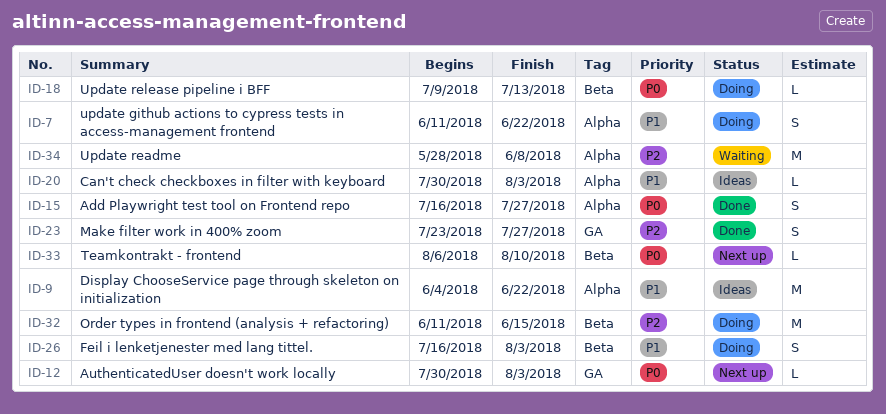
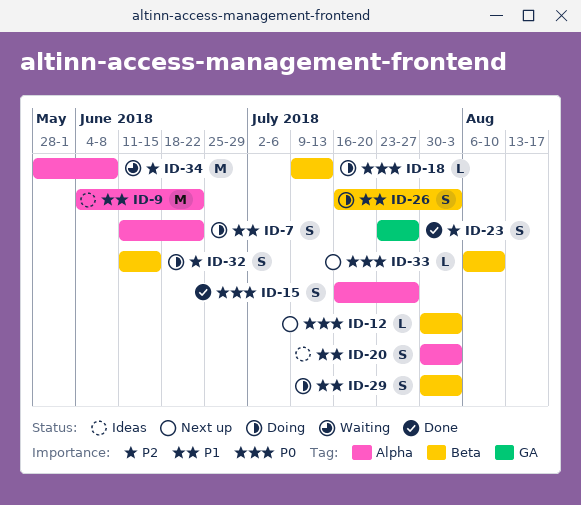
ID-12, label: GA -> Beta
ID-20, estimate: L -> S
ID-29: none -> present
ID-32, estimate: M -> S

